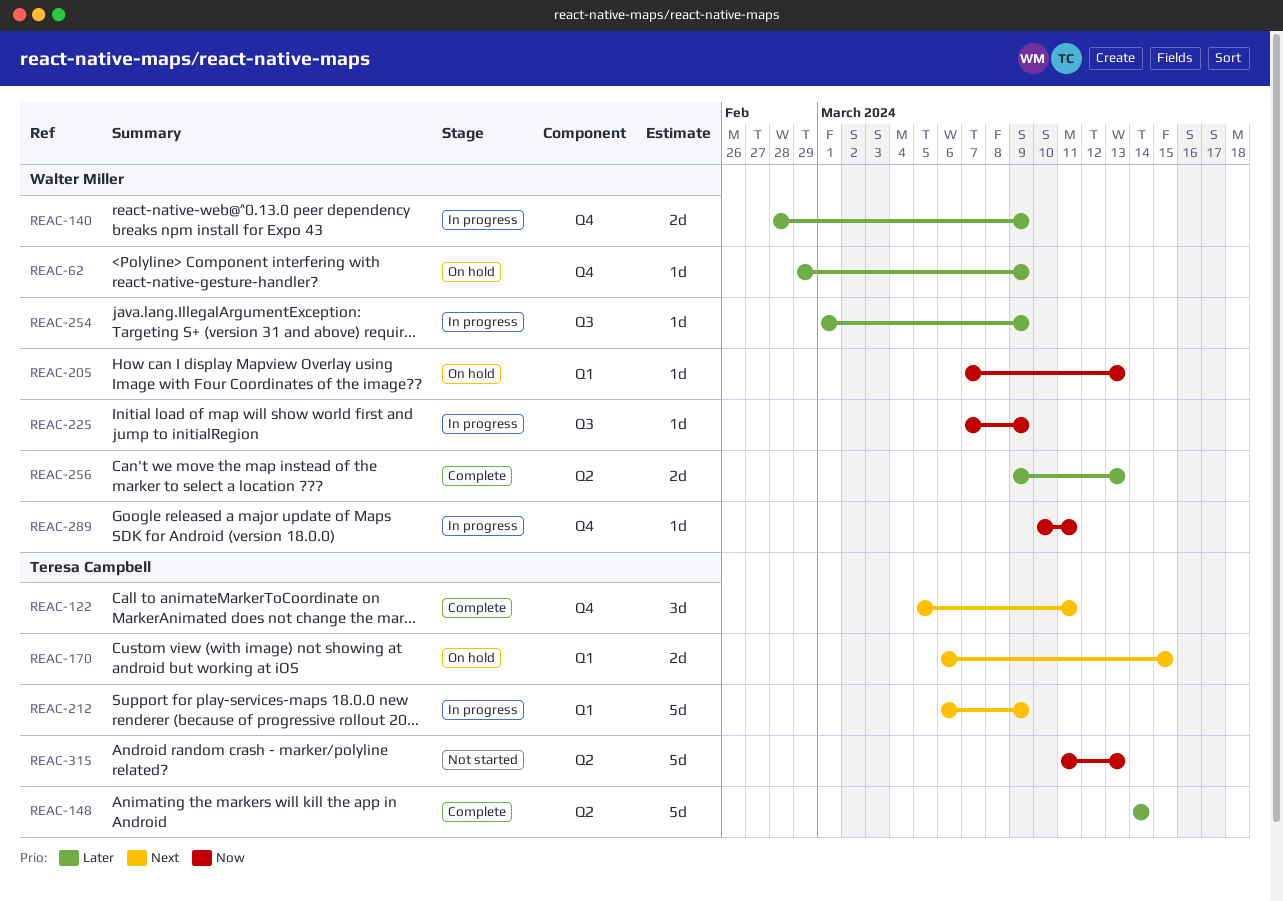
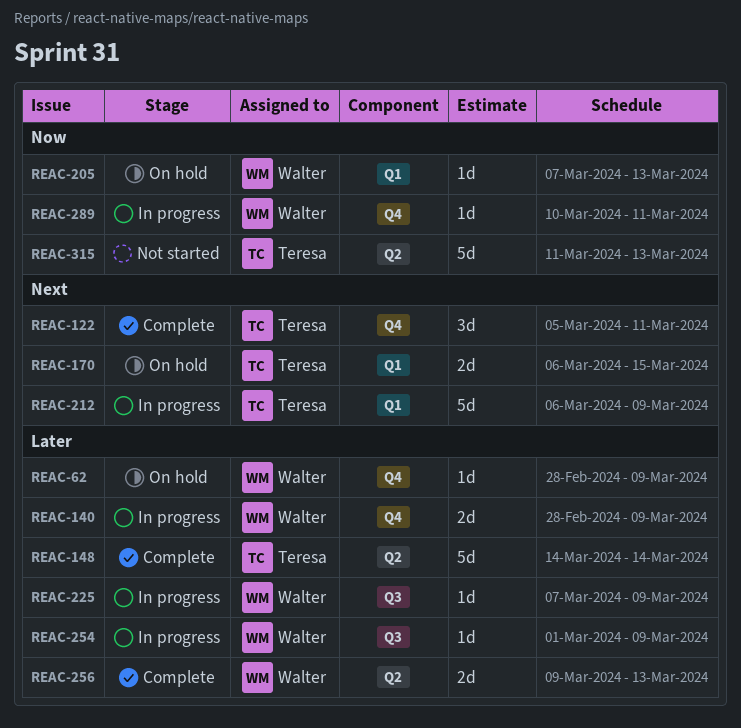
REAC-62, start: Feb 29 -> Feb 28
REAC-225, priority: Now -> Later

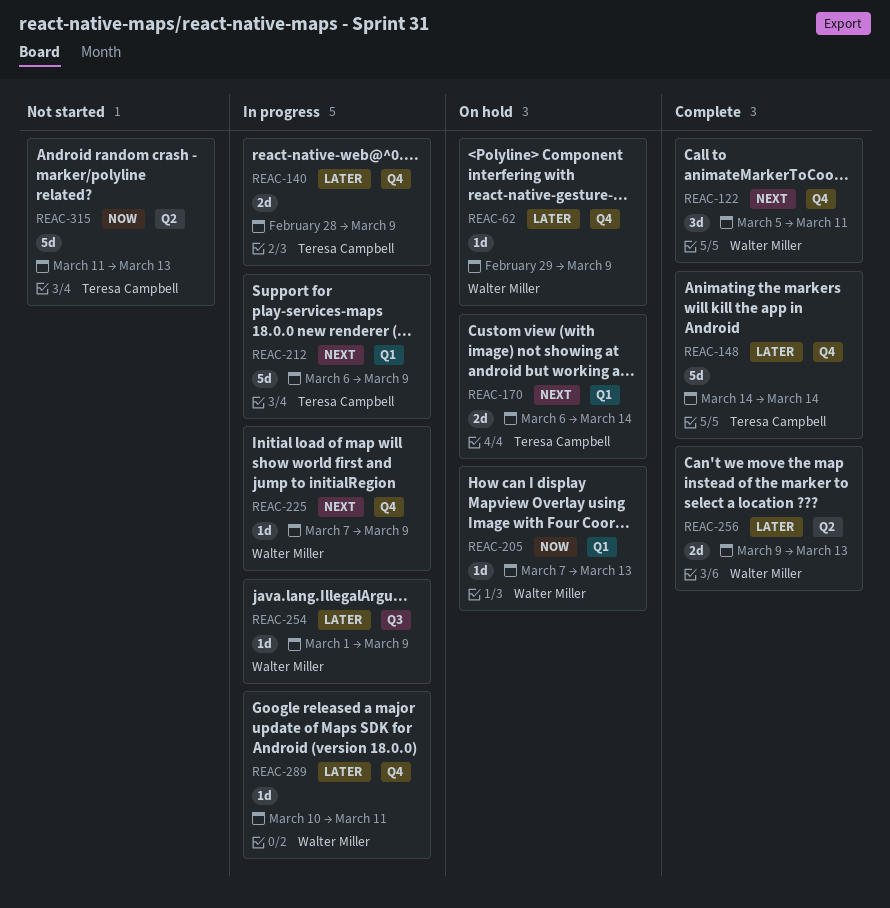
REAC-62, start: Feb 28 -> Feb 29
REAC-122, owner: Teresa Campbell -> Walter Miller
REAC-140, owner: Walter Miller -> Teresa Campbell
REAC-148, label: Q2 -> Q4
REAC-170, due: Mar 15 -> Mar 14
REAC-225, priority: Later -> Next
REAC-225, label: Q3 -> Q4
REAC-289, priority: Now -> Later

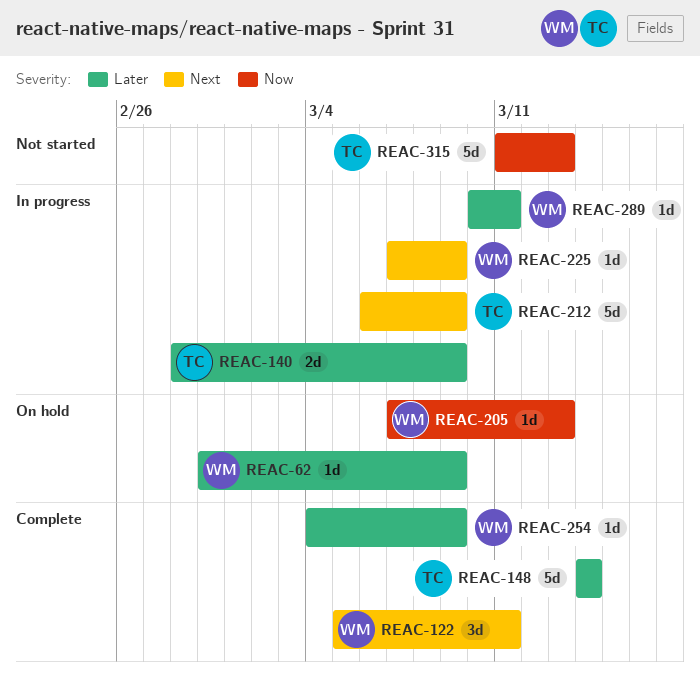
REAC-170: present -> none
REAC-254, status: In progress -> Complete
REAC-254, start: Mar 1 -> Mar 4
REAC-256: present -> none

